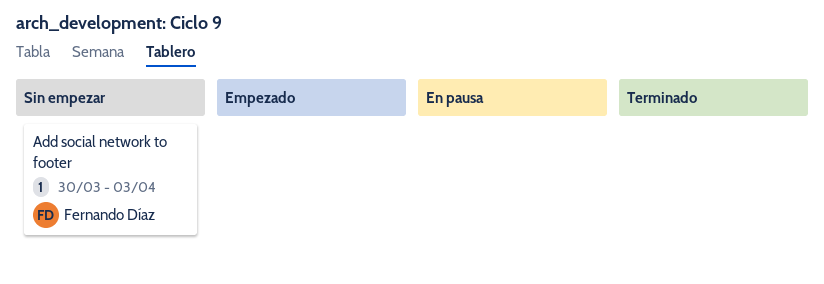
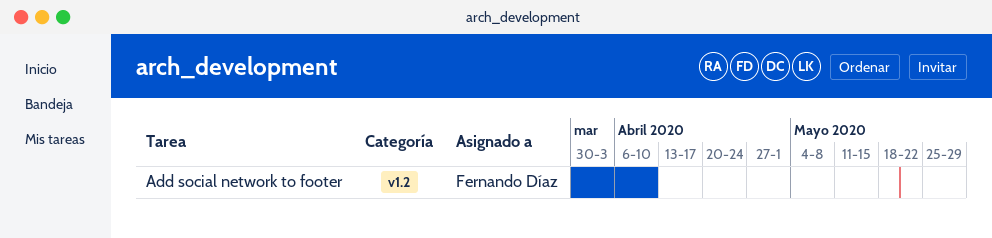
Add social network to footer, due: Apr 3 -> Apr 10

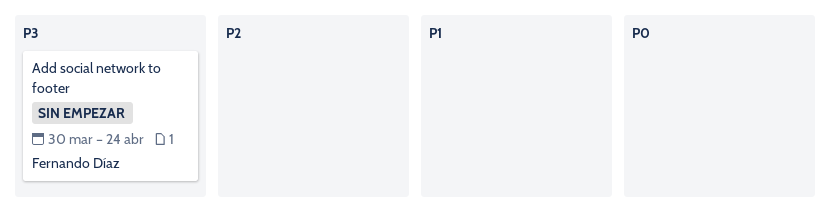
Add social network to footer, due: Apr 10 -> Apr 24

